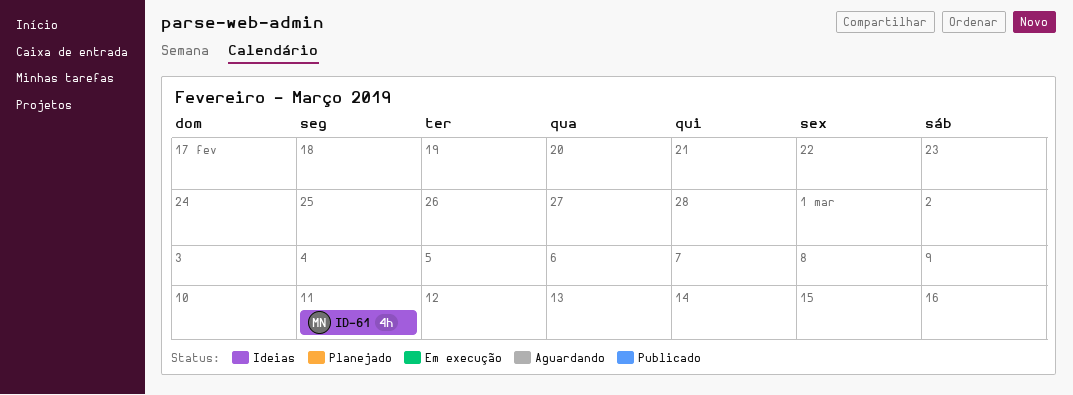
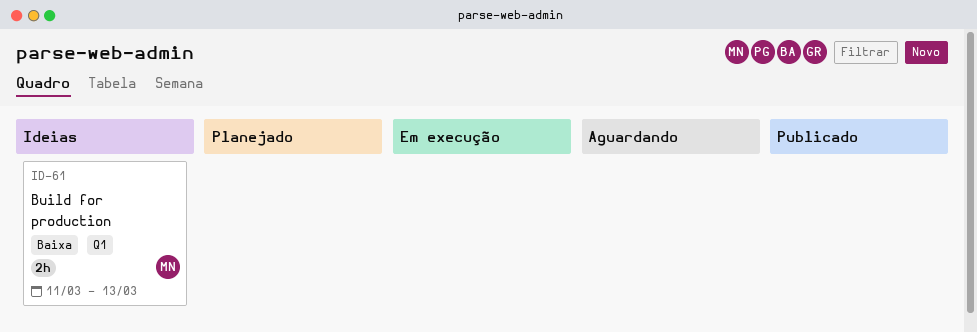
ID-61, estimate: 4h -> 2h
ID-61, due: Mar 11 -> Mar 13

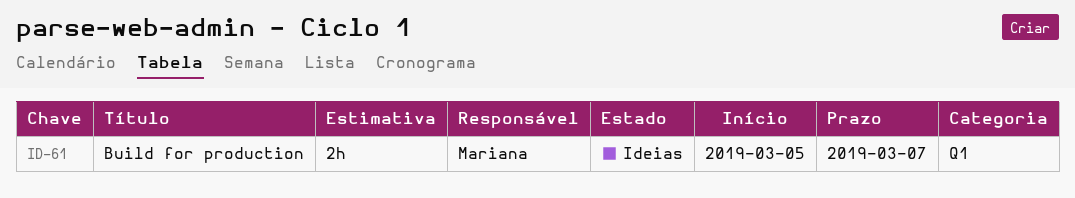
ID-61, start: Mar 11 -> Mar 5
ID-61, due: Mar 13 -> Mar 7

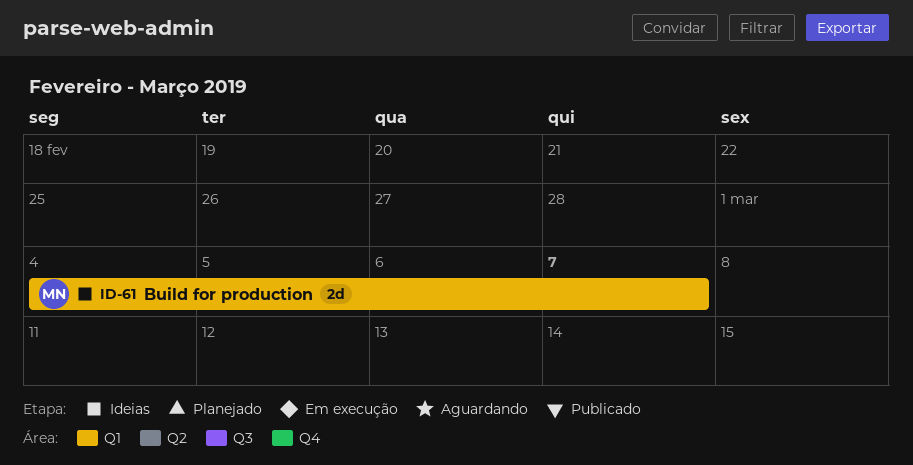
ID-61, estimate: 2h -> 2d
ID-61, start: Mar 5 -> Mar 4

